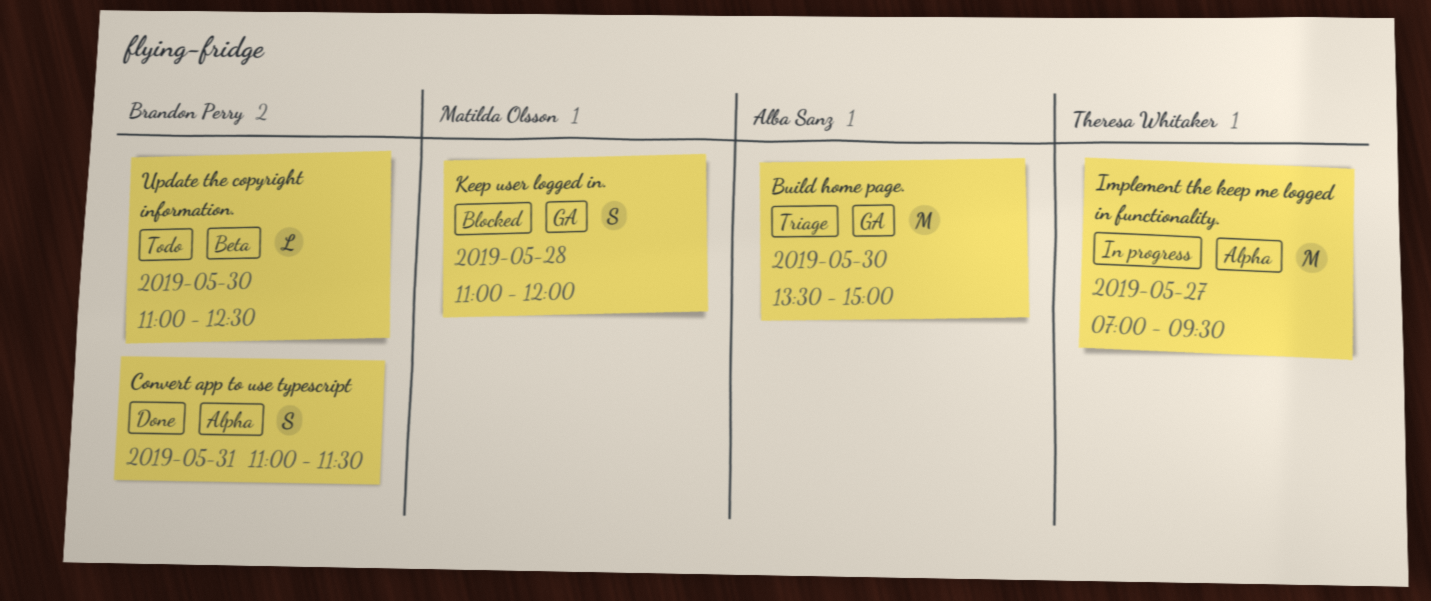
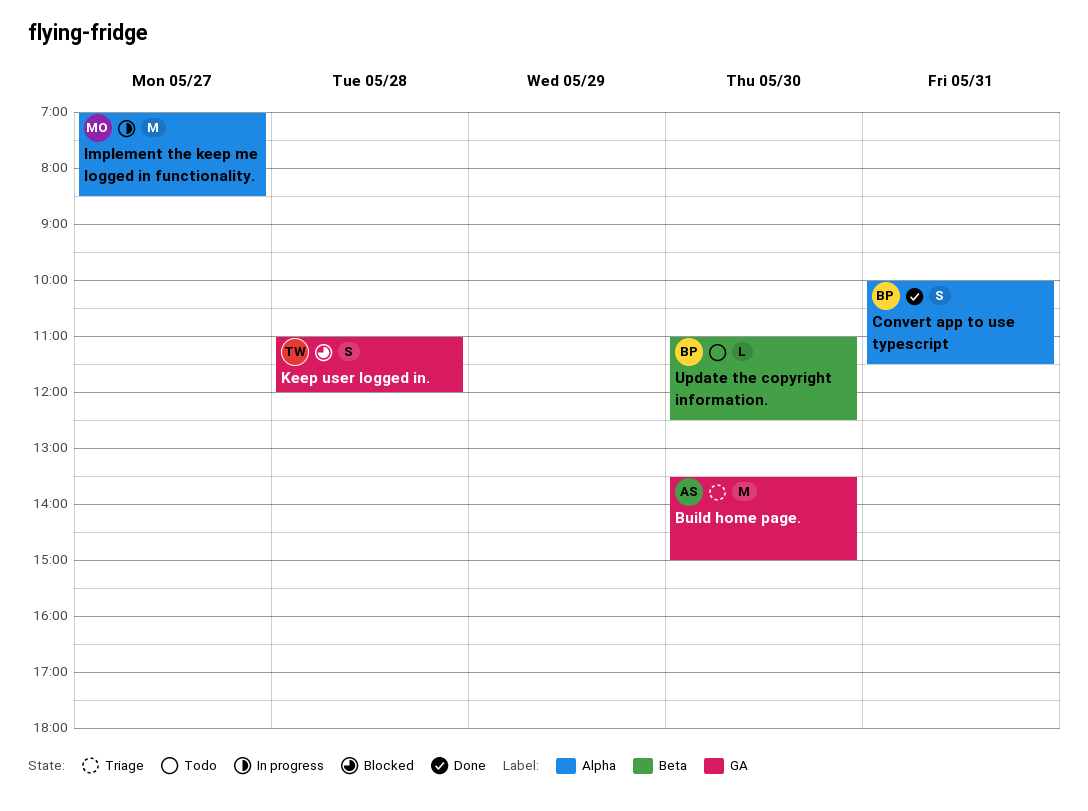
Convert app to use typescript, begins: 11:00 -> 10:00
Implement the keep me logged in functionality., owner: Theresa Whitaker -> Matilda Olsson
Implement the keep me logged in functionality., ends: 09:30 -> 08:30
Keep user logged in., owner: Matilda Olsson -> Theresa Whitaker

